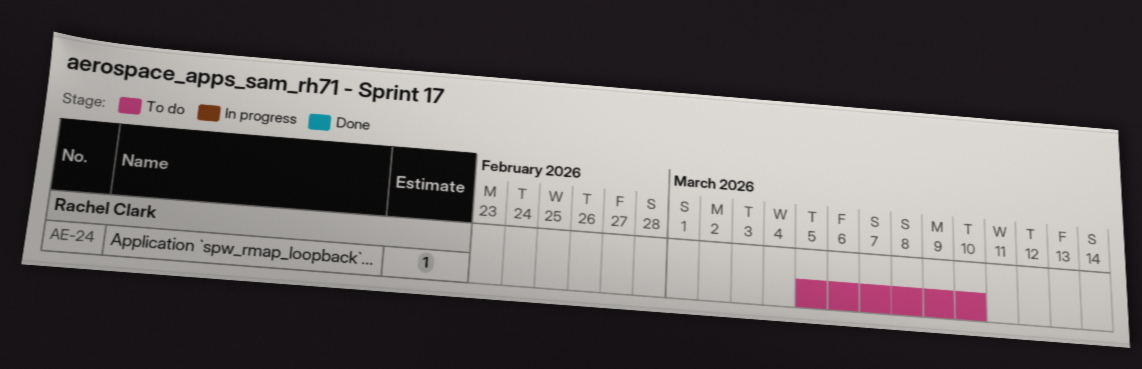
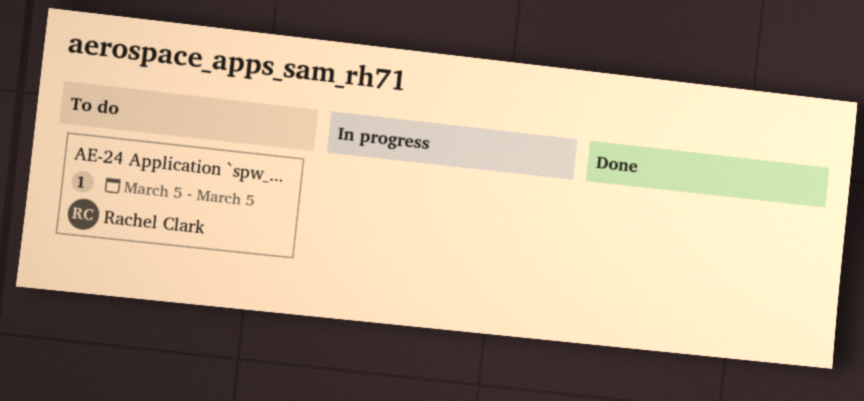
AE-24, due: Mar 10 -> Mar 5

